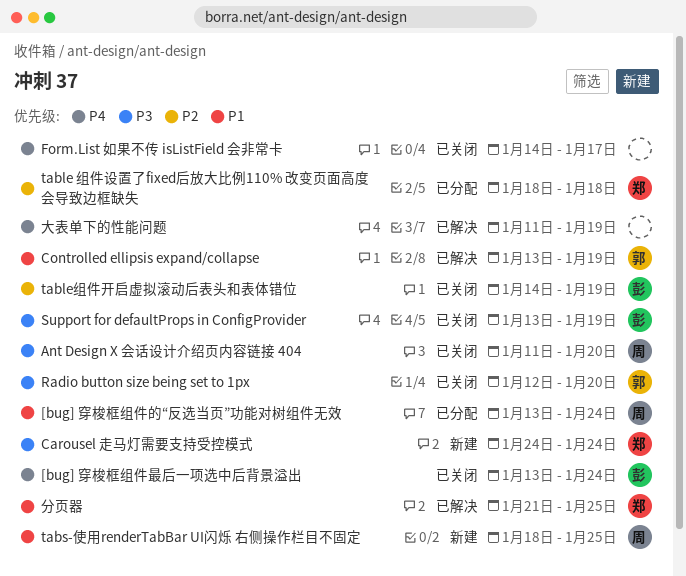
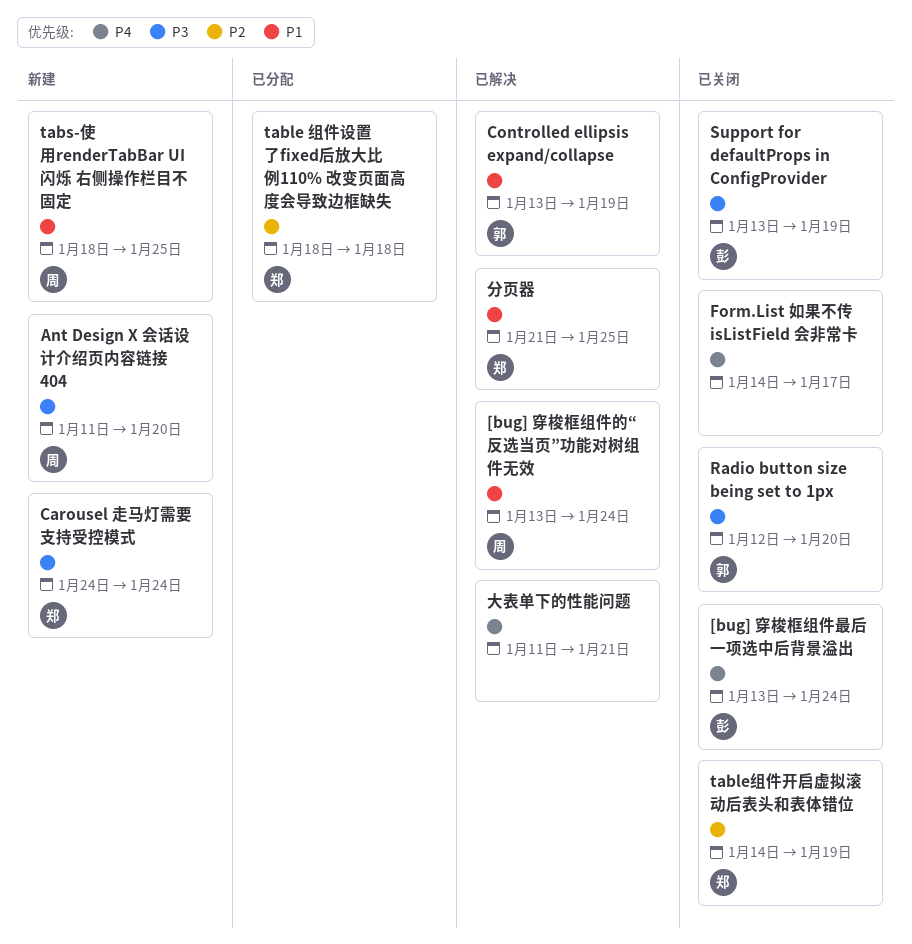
[bug] 穿梭框组件的“反选当页”功能对树组件无效, status: 已分配 -> 已解决
Ant Design X 会话设计介绍页内容链接 404, status: 已关闭 -> 新建
table组件开启虚拟滚动后表头和表体错位, owner: 彭 -> 郑
大表单下的性能问题, due: Jan 19 -> Jan 21

